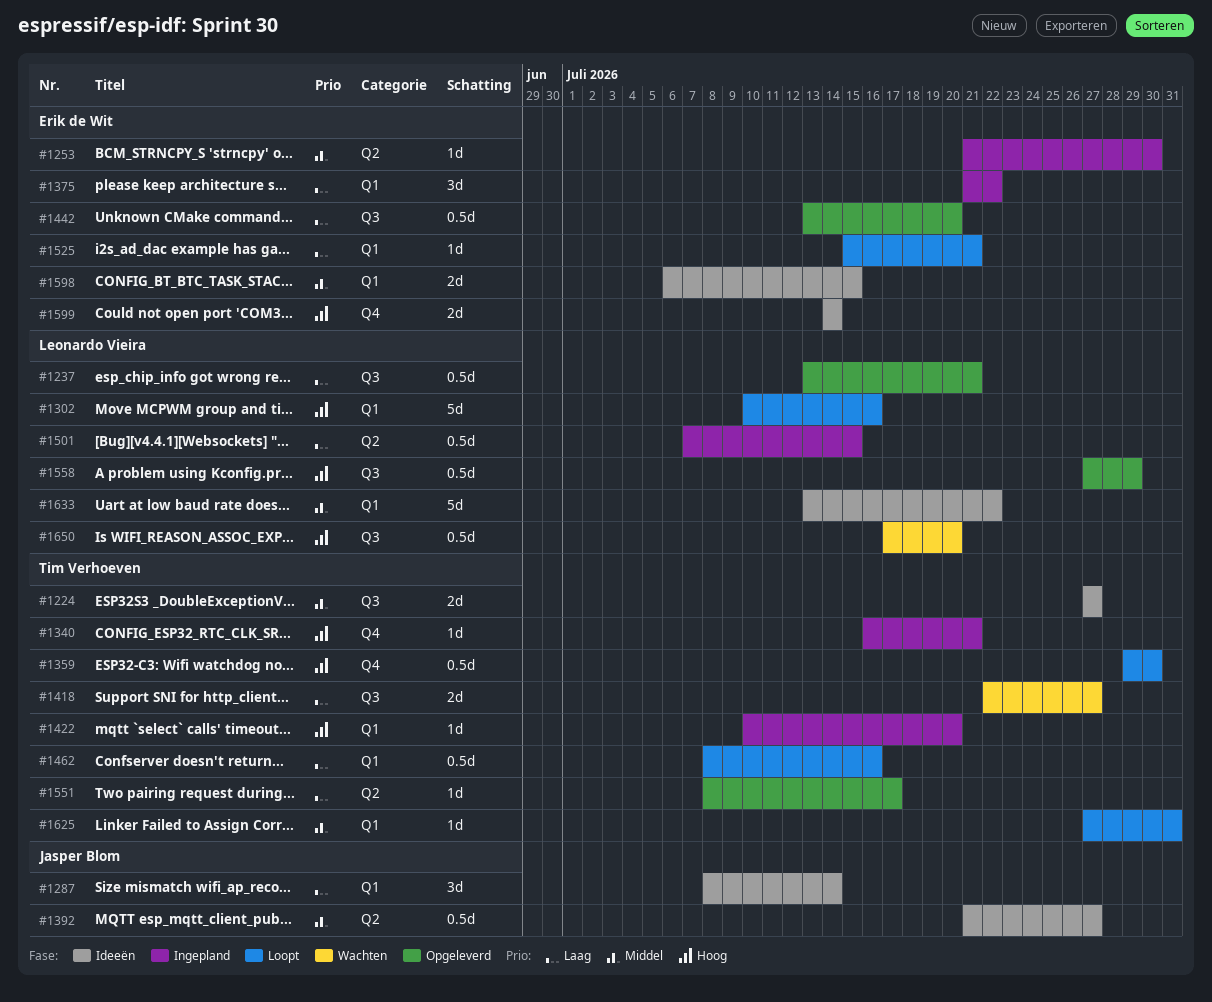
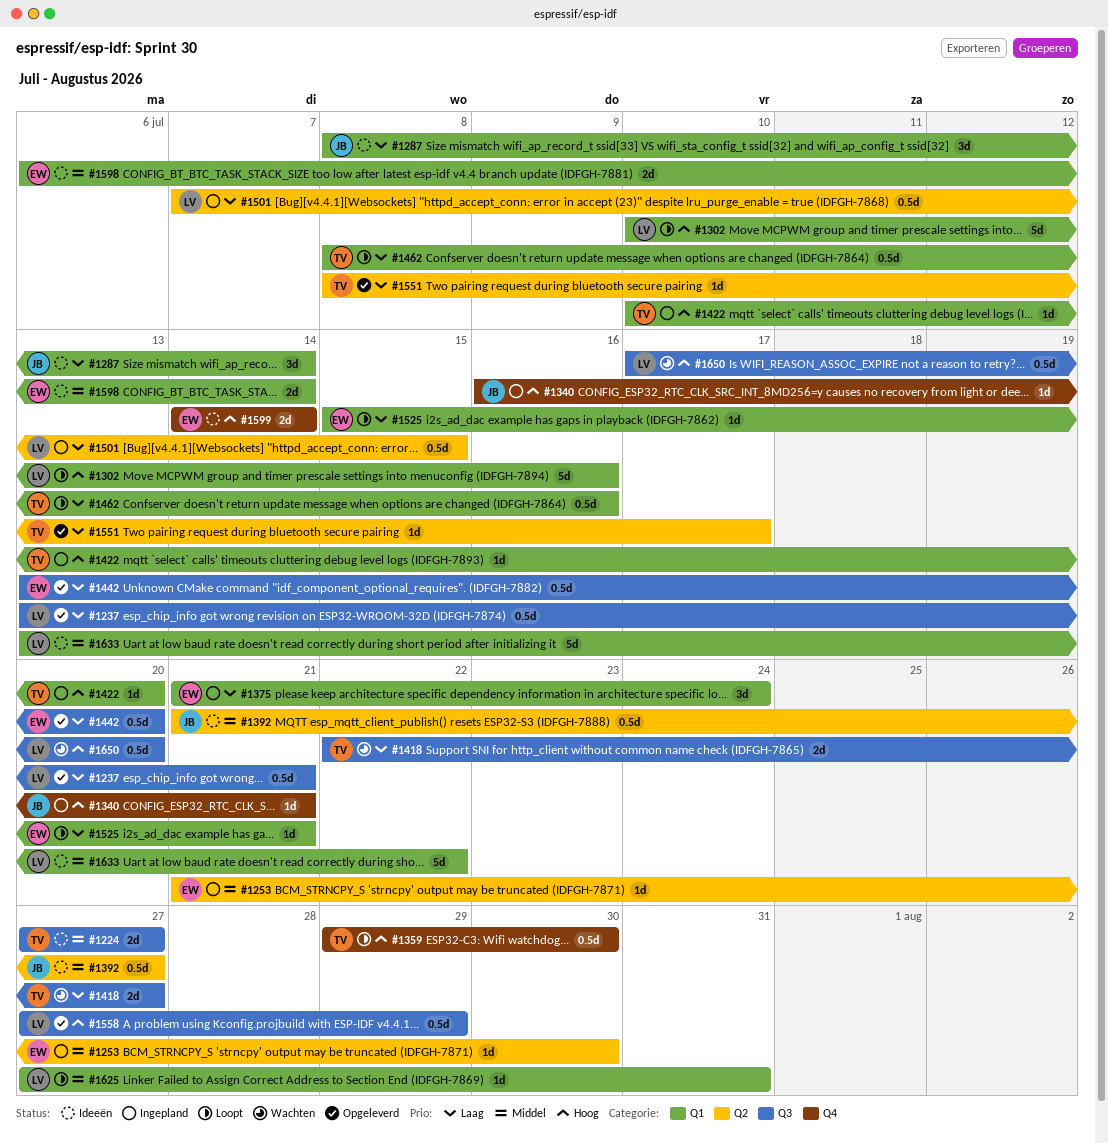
#1340, owner: Tim Verhoeven -> Jasper Blom
#1375, due: Jul 22 -> Jul 24
#1598, due: Jul 15 -> Jul 14
#1625, owner: Tim Verhoeven -> Leonardo Vieira

